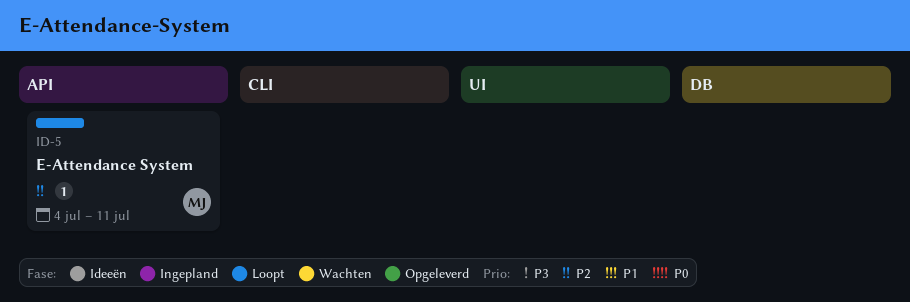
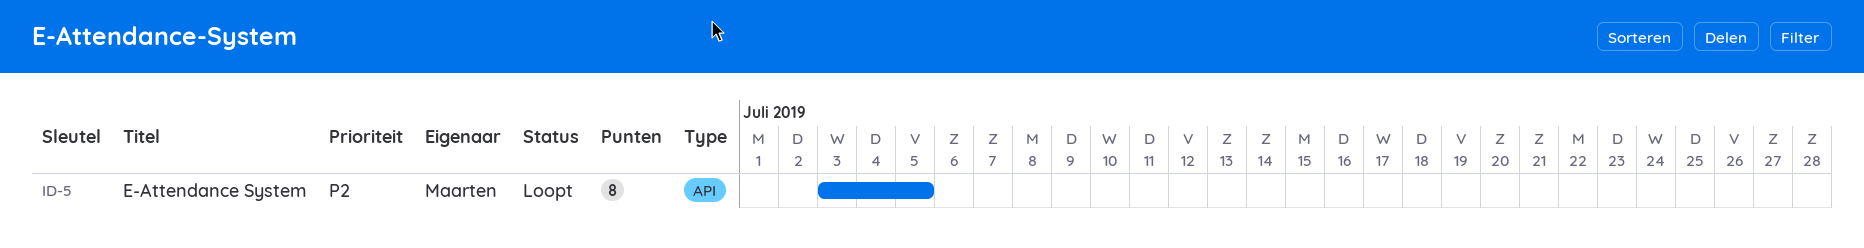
ID-5, estimate: 1 -> 8
ID-5, start: Jul 4 -> Jul 3
ID-5, due: Jul 11 -> Jul 5

